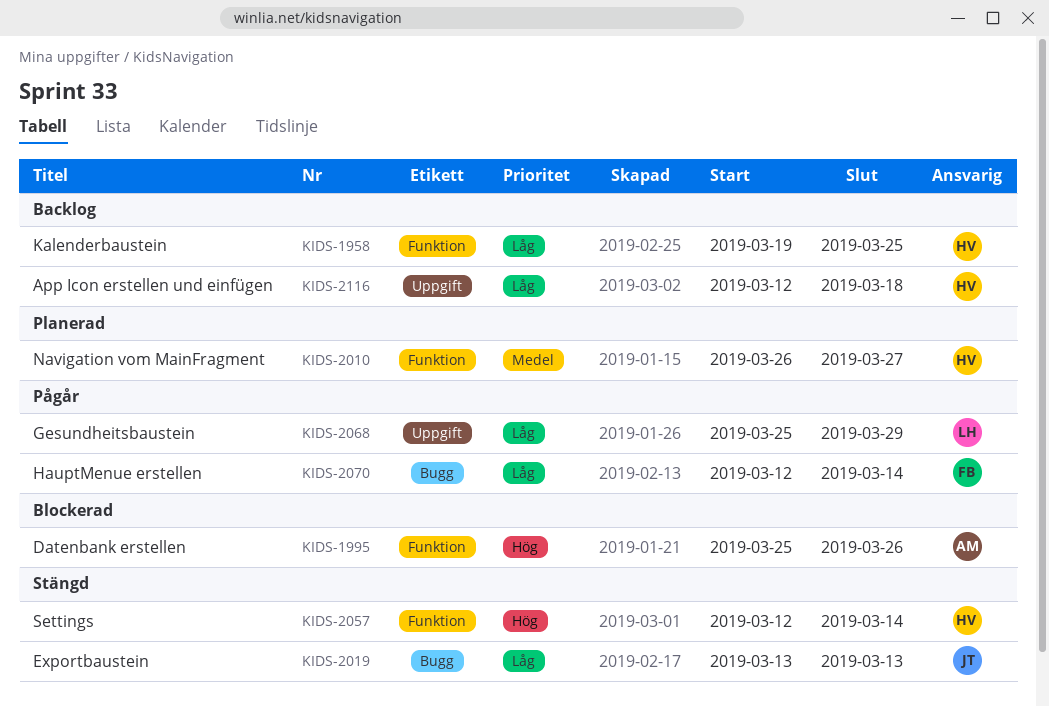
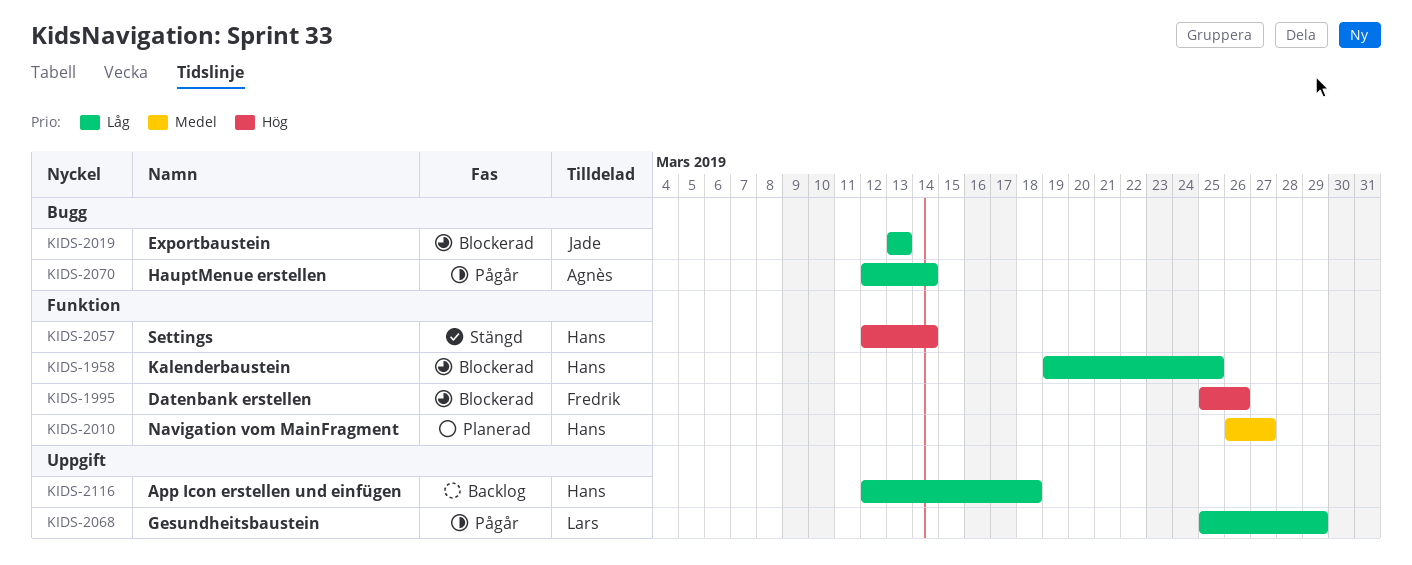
KIDS-1958, status: Backlog -> Blockerad
KIDS-1995, owner: Agnès -> Fredrik
KIDS-2019, status: Stängd -> Blockerad
KIDS-2070, owner: Fredrik -> Agnès

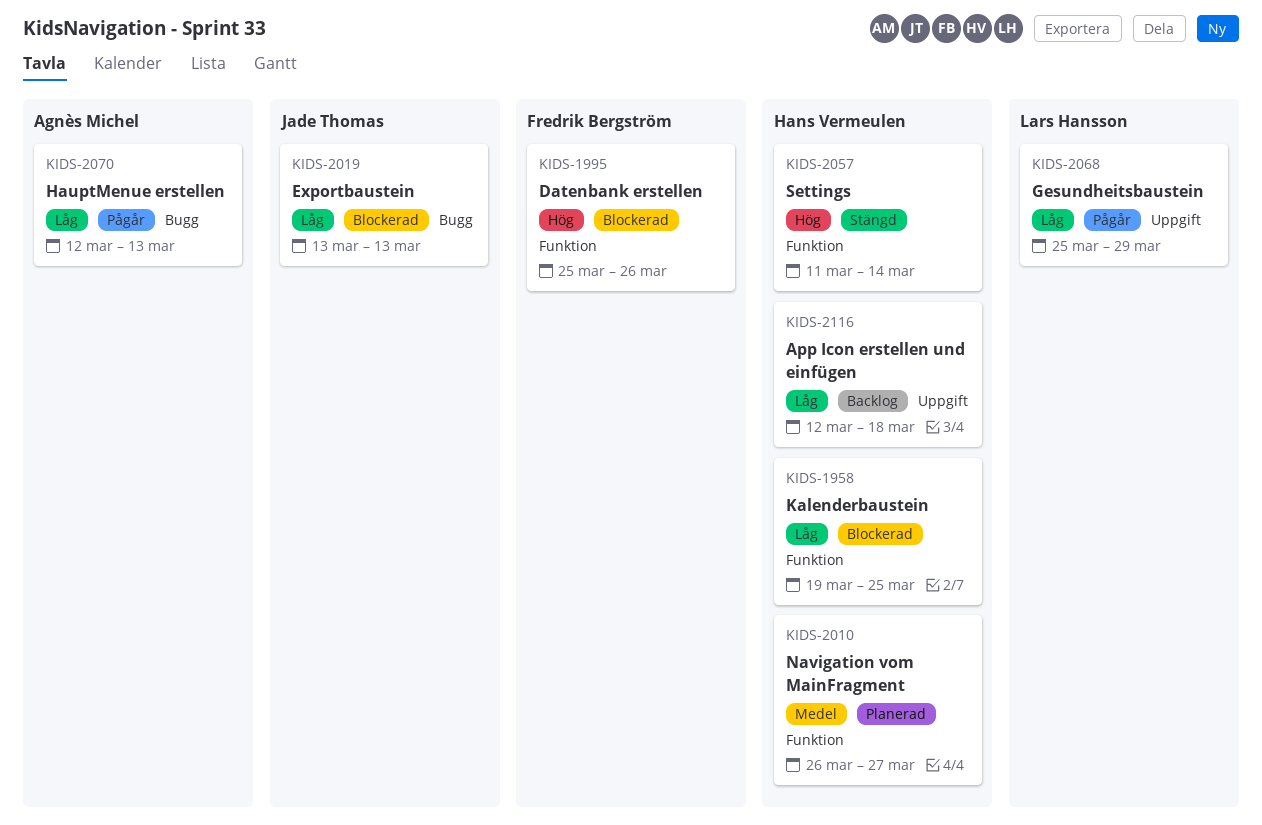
KIDS-2057, start: Mar 12 -> Mar 11
KIDS-2070, due: Mar 14 -> Mar 13

